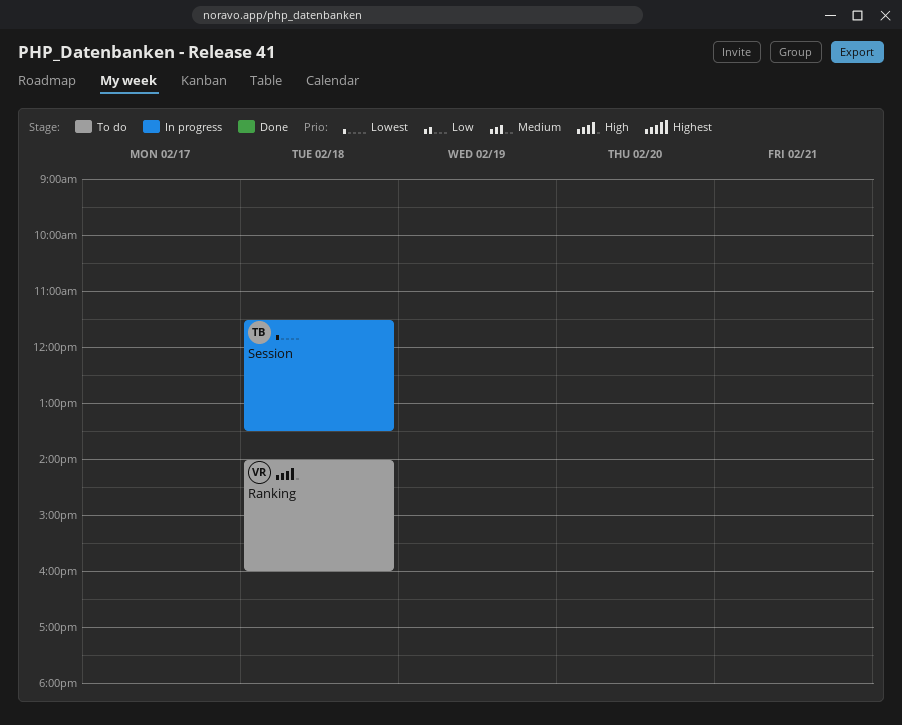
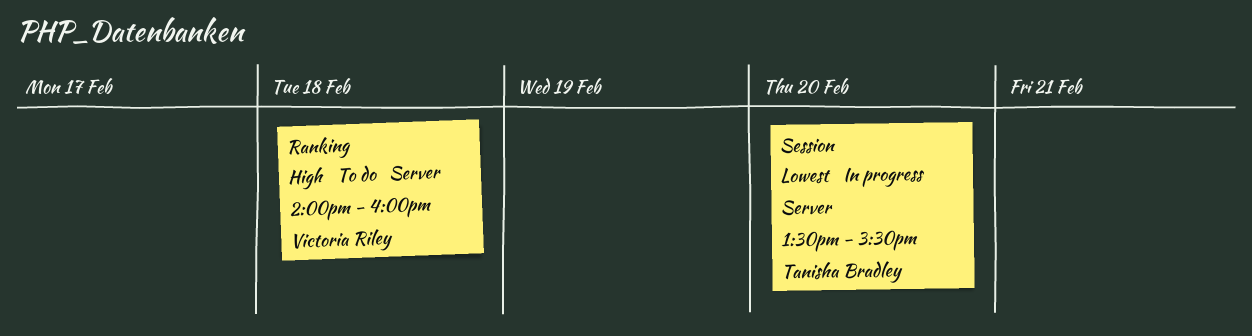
Session, day: Feb 18 -> Feb 20
Session, begins: 11:30 -> 13:30
Session, ends: 13:30 -> 15:30

